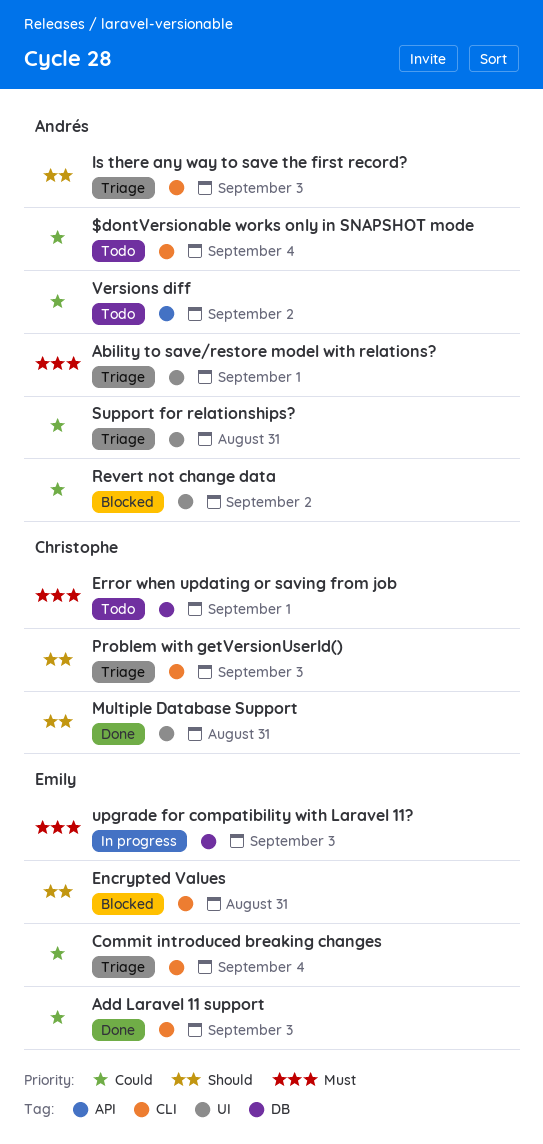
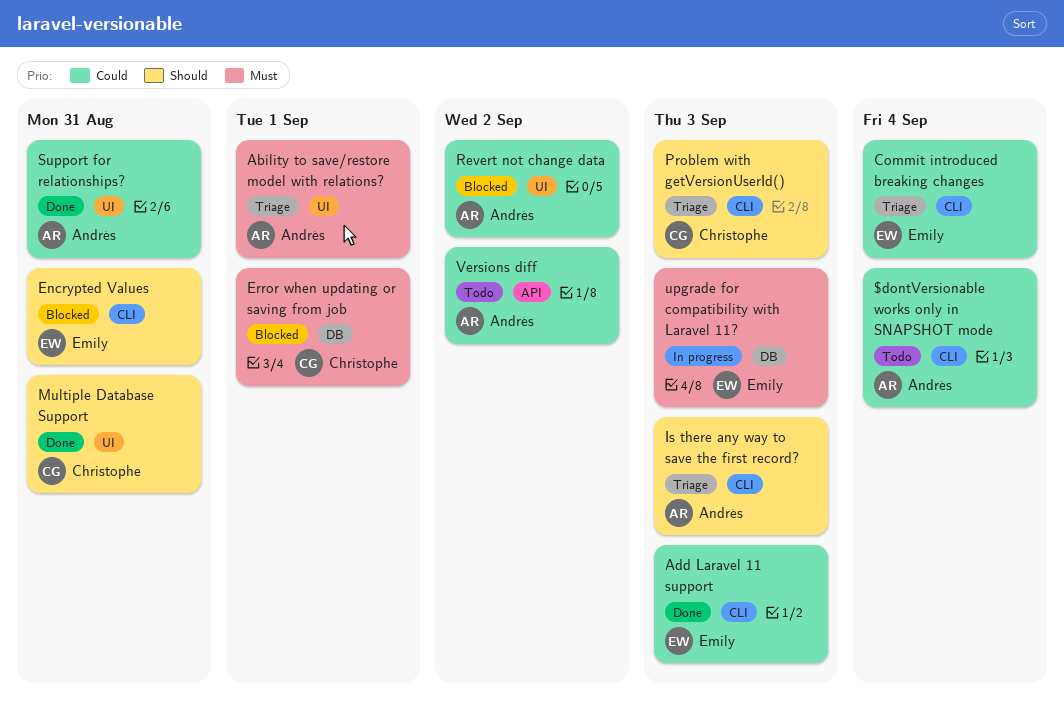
Error when updating or saving from job, status: Todo -> Blocked
Support for relationships?, status: Triage -> Done

